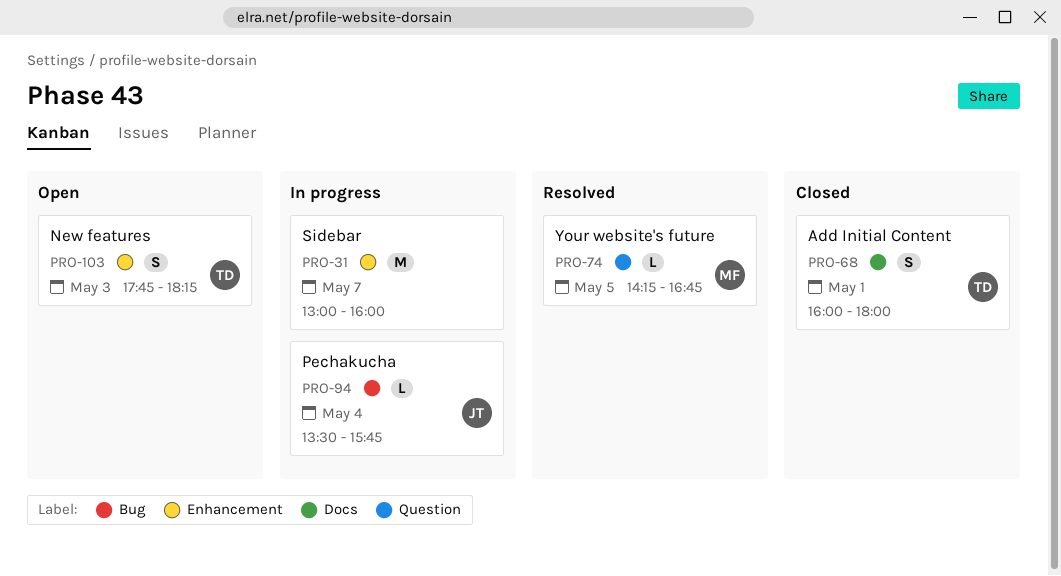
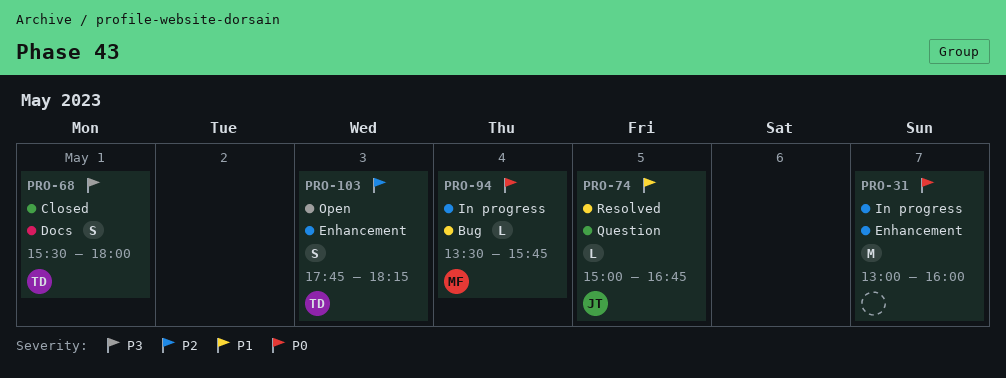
PRO-68, begins: 16:00 -> 15:30
PRO-74, owner: MF -> JT
PRO-74, begins: 14:15 -> 15:00
PRO-94, owner: JT -> MF

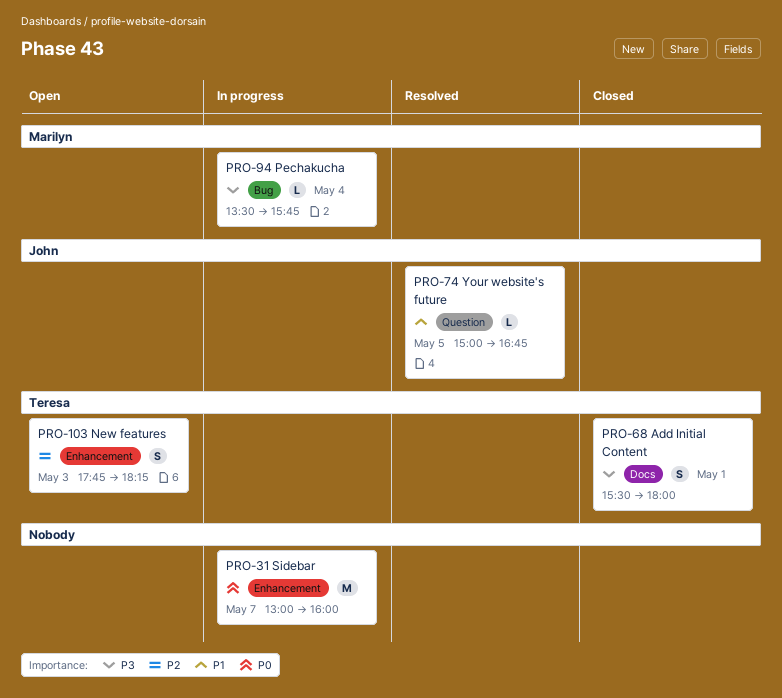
PRO-94, priority: P0 -> P3

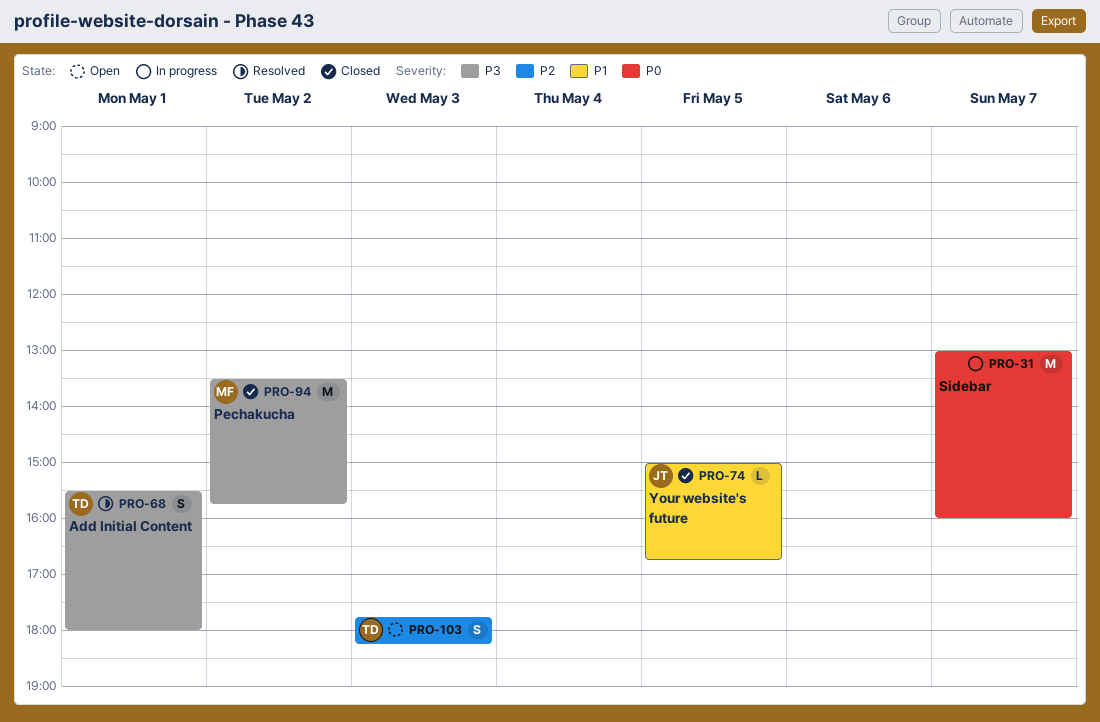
PRO-68, status: Closed -> Resolved
PRO-74, status: Resolved -> Closed
PRO-94, status: In progress -> Closed
PRO-94, estimate: L -> M
PRO-94, day: May 4 -> May 2

